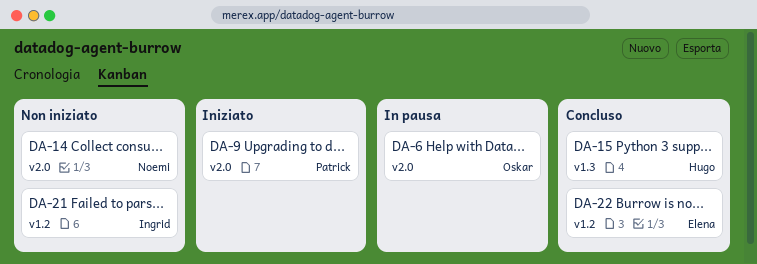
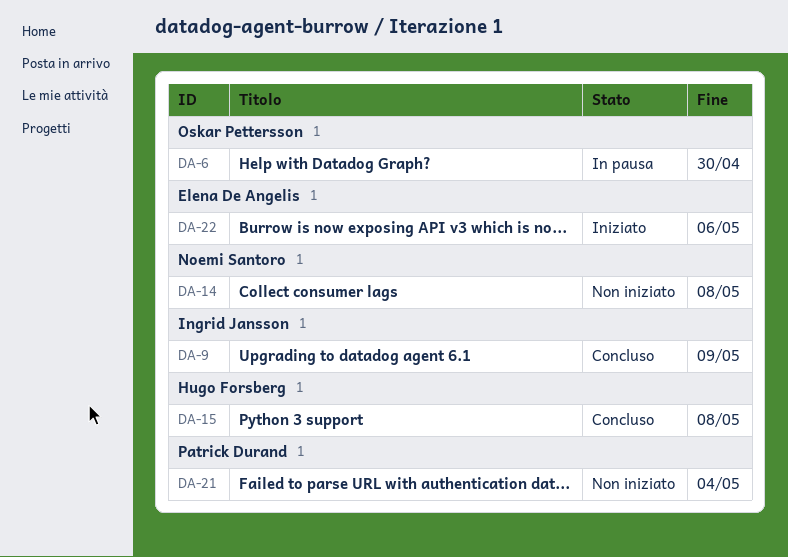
DA-9, status: Iniziato -> Concluso
DA-9, owner: Patrick Durand -> Ingrid Jansson
DA-21, owner: Ingrid Jansson -> Patrick Durand
DA-22, status: Concluso -> Iniziato

